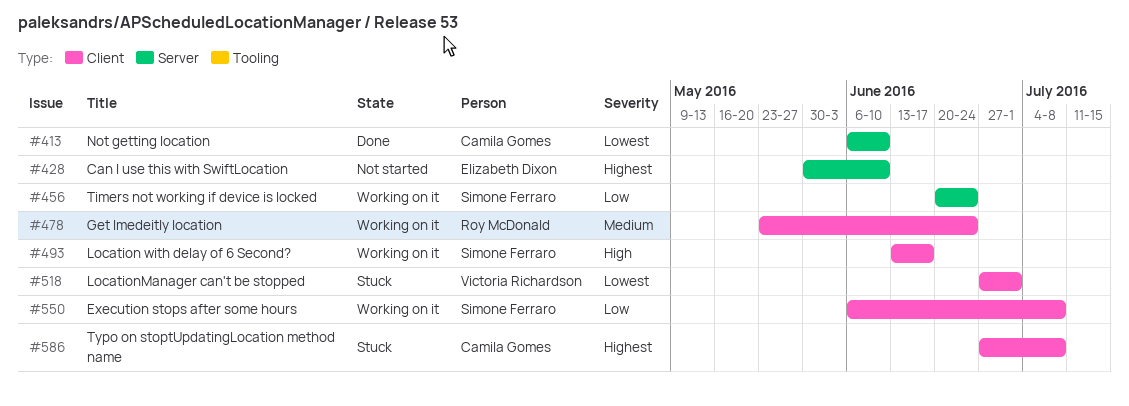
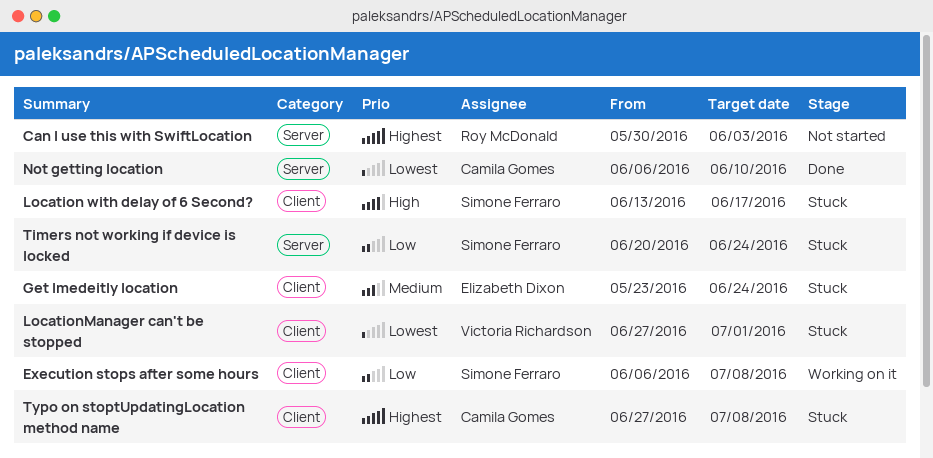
Can I use this with SwiftLocation, owner: Elizabeth Dixon -> Roy McDonald
Can I use this with SwiftLocation, due: Jun 10 -> Jun 3
Get Imedeitly location, status: Working on it -> Stuck
Get Imedeitly location, owner: Roy McDonald -> Elizabeth Dixon
Location with delay of 6 Second?, status: Working on it -> Stuck
Timers not working if device is locked, status: Working on it -> Stuck

